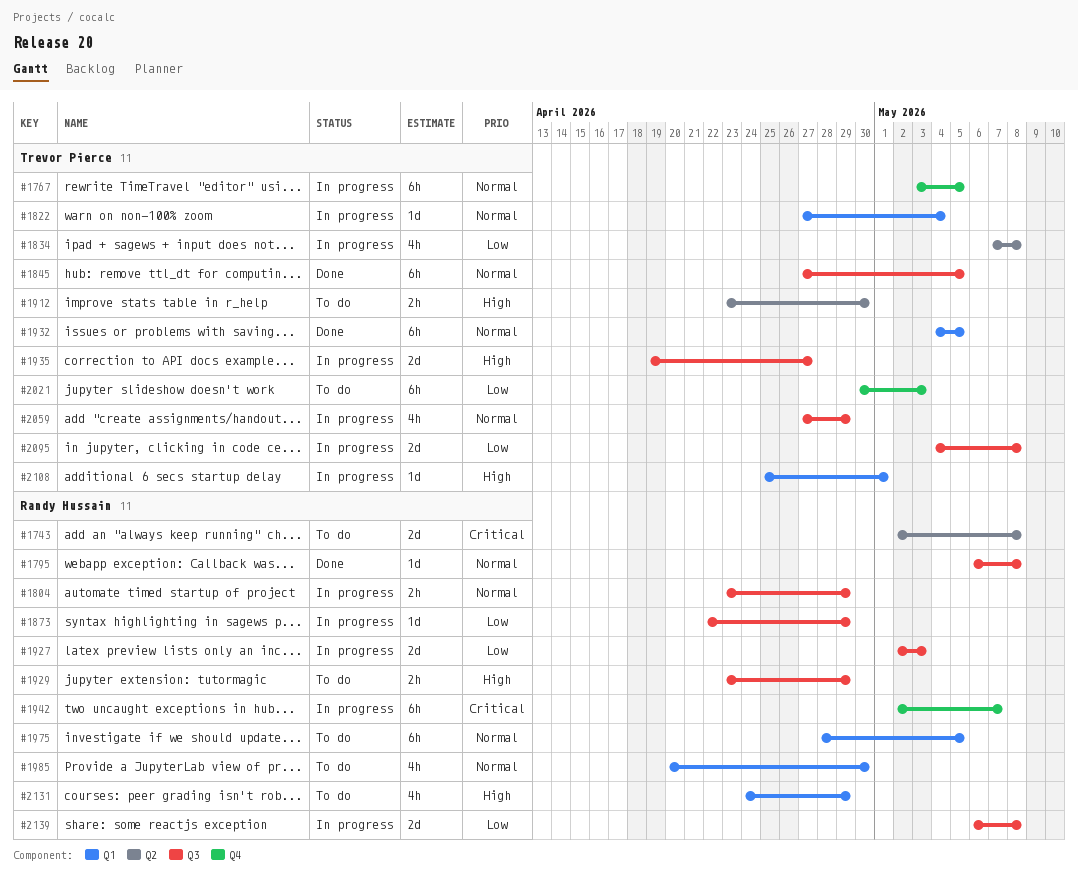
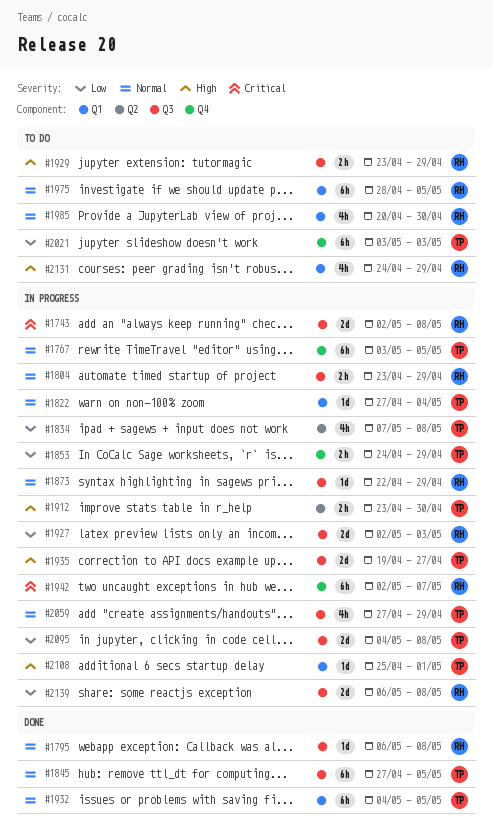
#1743, status: To do -> In progress
#1743, label: Q2 -> Q3
#1853: none -> present
#1873, priority: Low -> Normal
#1912, status: To do -> In progress
#2021, start: Apr 30 -> May 3

